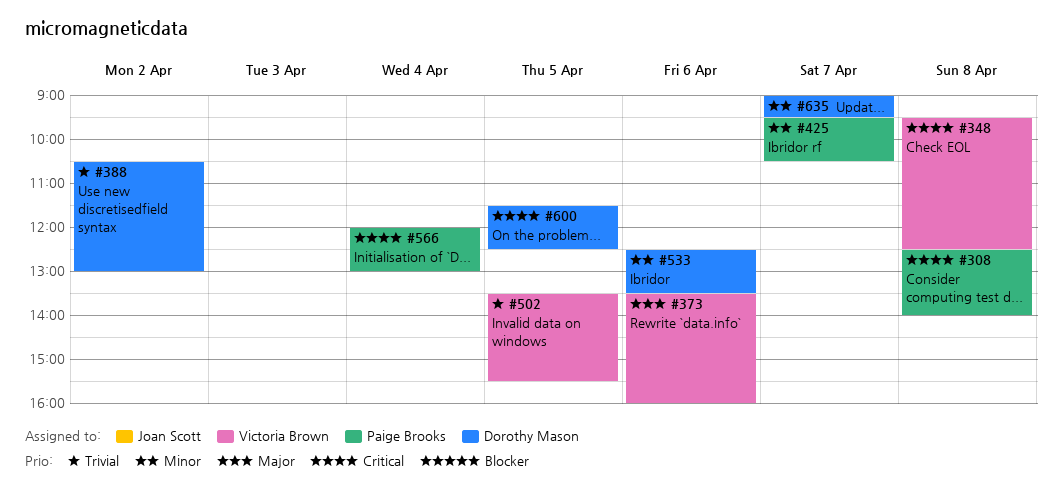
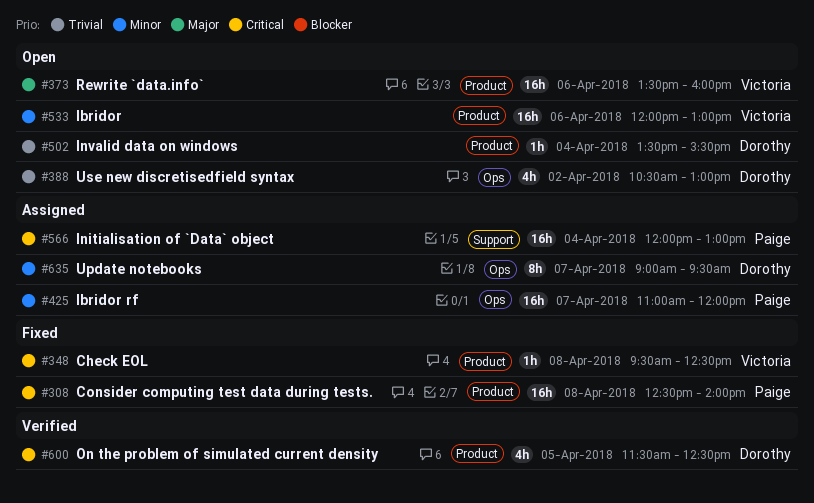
#425, begins: 09:30 -> 11:00
#425, ends: 10:30 -> 12:00
#502, owner: Victoria Brown -> Dorothy Mason
#502, day: Apr 5 -> Apr 4
#533, owner: Dorothy Mason -> Victoria Brown
#533, begins: 12:30 -> 12:00
#533, ends: 13:30 -> 13:00

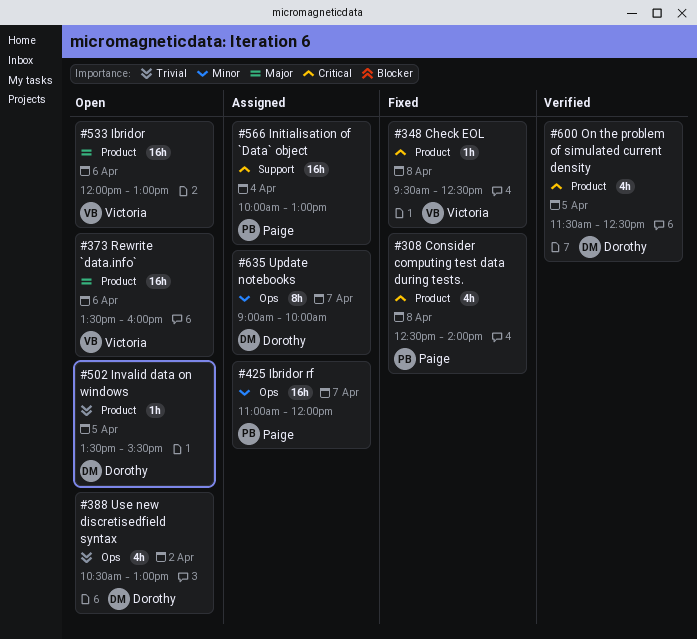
#308, estimate: 16h -> 4h
#502, day: Apr 4 -> Apr 5
#533, priority: Minor -> Major
#566, begins: 12:00 -> 10:00
#635, ends: 09:30 -> 10:00

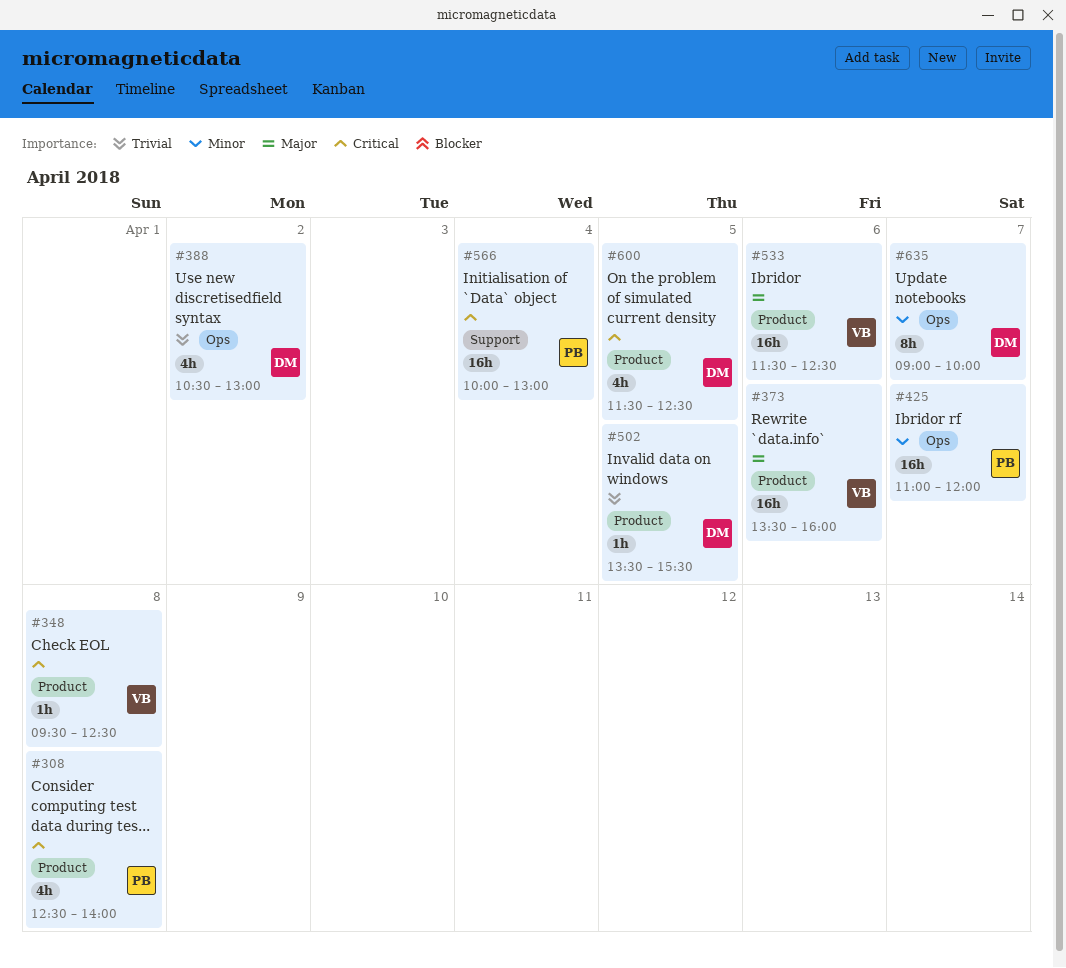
#533, begins: 12:00 -> 11:30
#533, ends: 13:00 -> 12:30

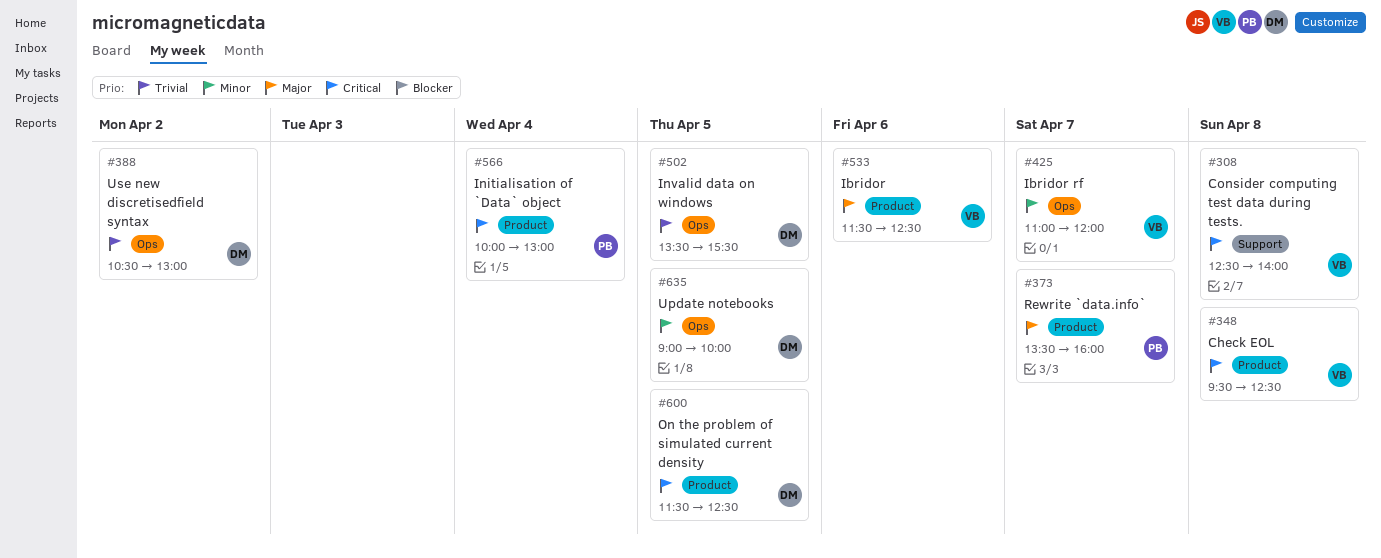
#308, owner: PB -> VB
#308, label: Product -> Support
#373, owner: VB -> PB
#373, day: Apr 6 -> Apr 7
#425, owner: PB -> VB
#502, label: Product -> Ops
#566, label: Support -> Product
#635, day: Apr 7 -> Apr 5

